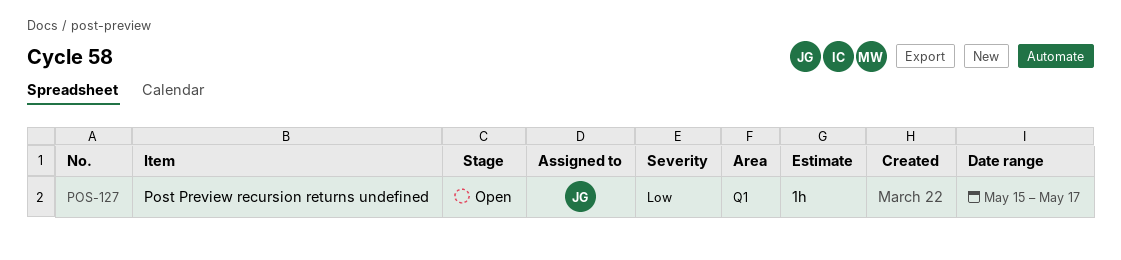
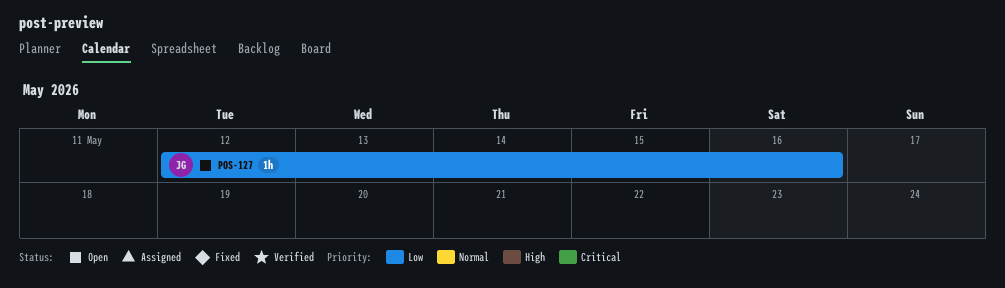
POS-127, start: May 15 -> May 12
POS-127, due: May 17 -> May 16

